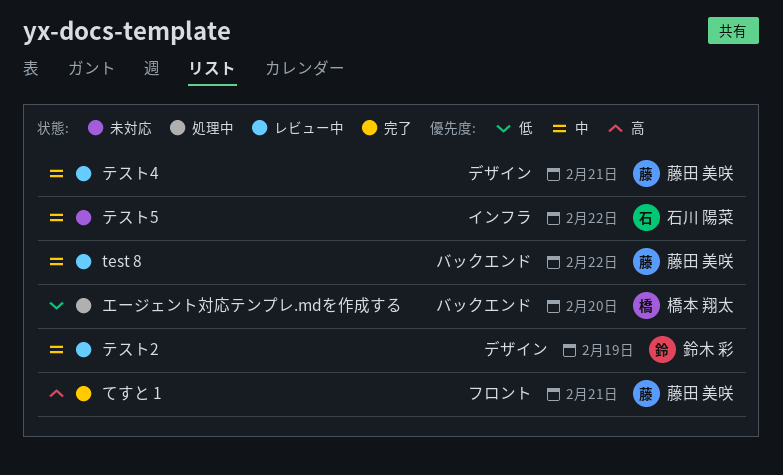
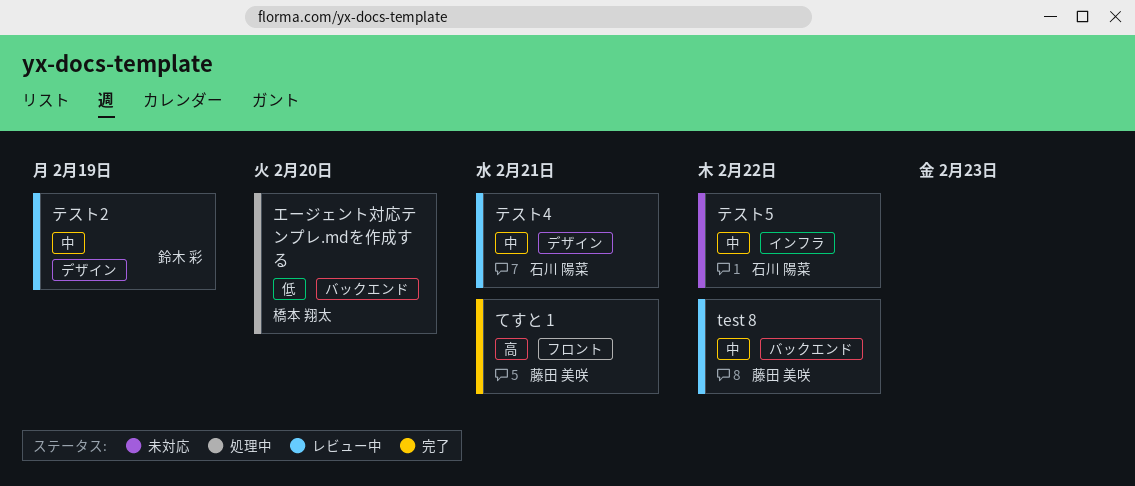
テスト4, owner: 藤田 美咲 -> 石川 陽菜

